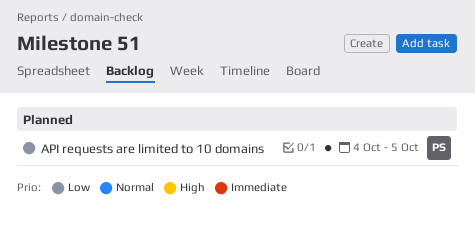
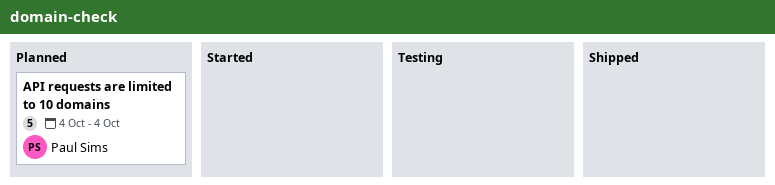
API requests are limited to 10 domains, estimate: 1 -> 5
API requests are limited to 10 domains, due: Oct 5 -> Oct 4

